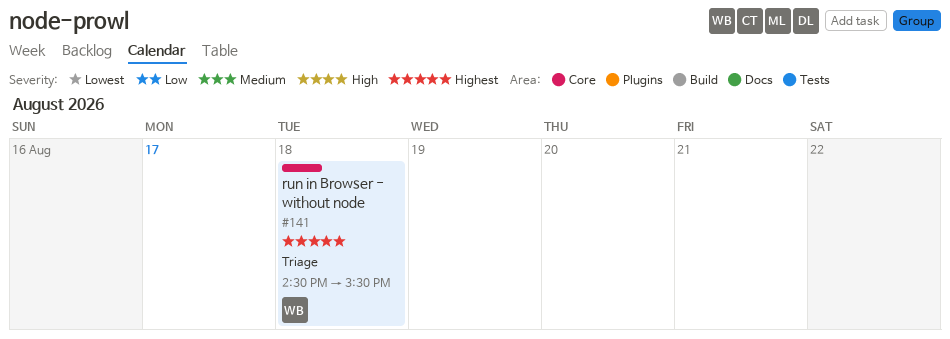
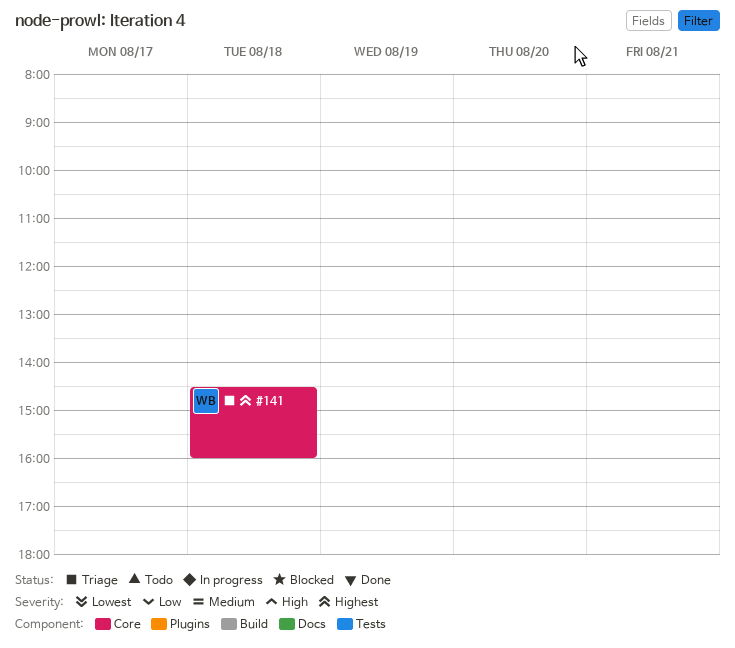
#141, ends: 15:30 -> 16:00

